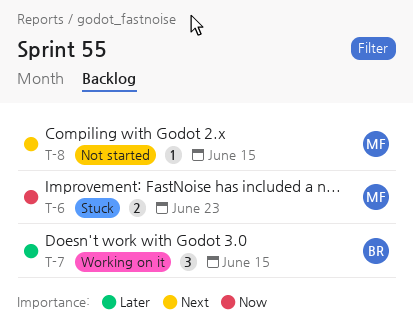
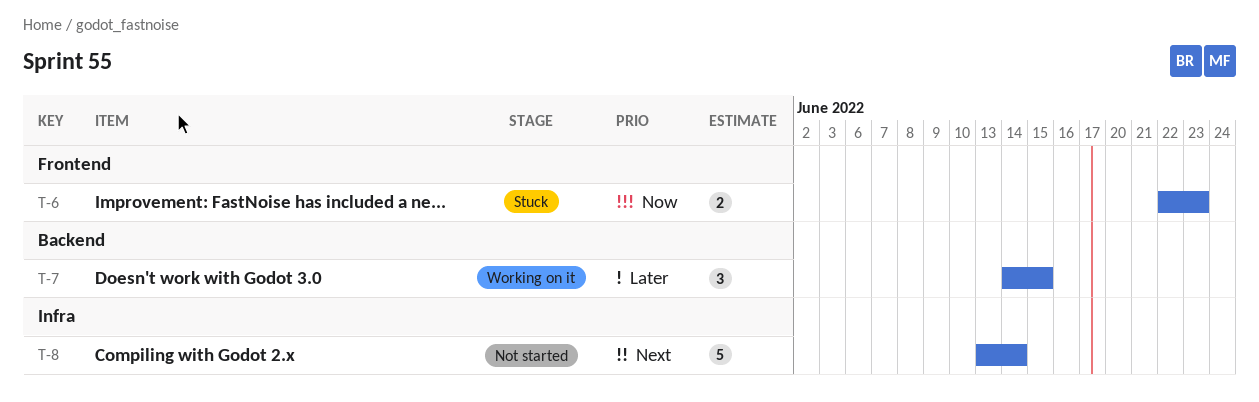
T-8, estimate: 1 -> 5
T-8, due: Jun 15 -> Jun 14

